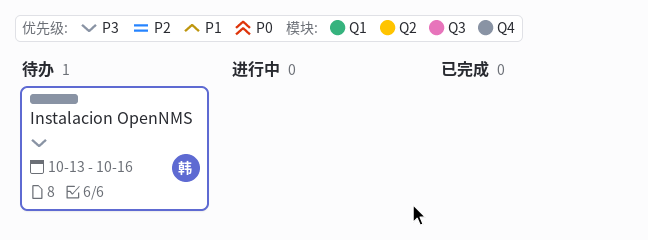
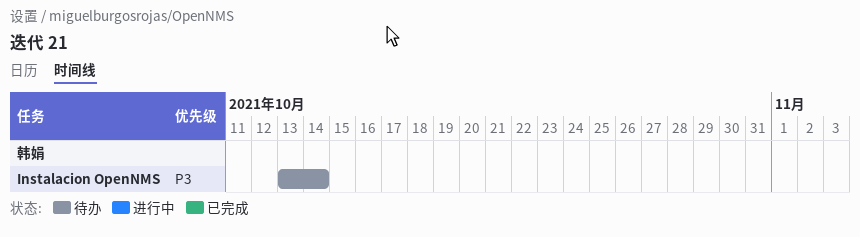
Instalacion OpenNMS, due: Oct 16 -> Oct 14

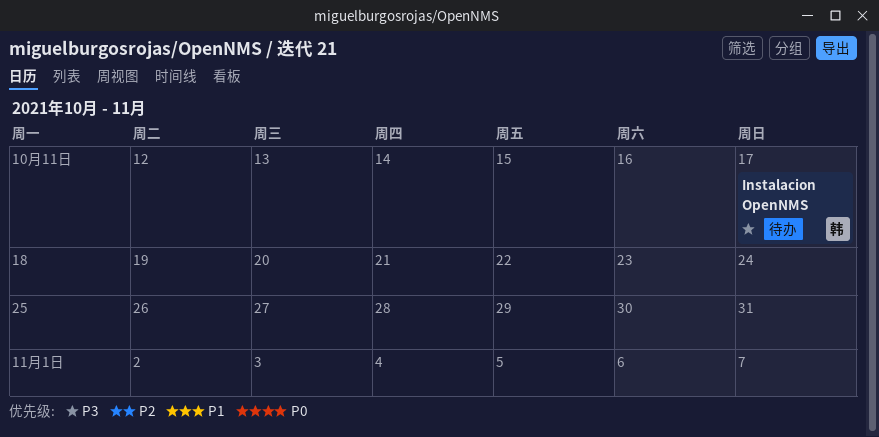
Instalacion OpenNMS, due: Oct 14 -> Oct 17

